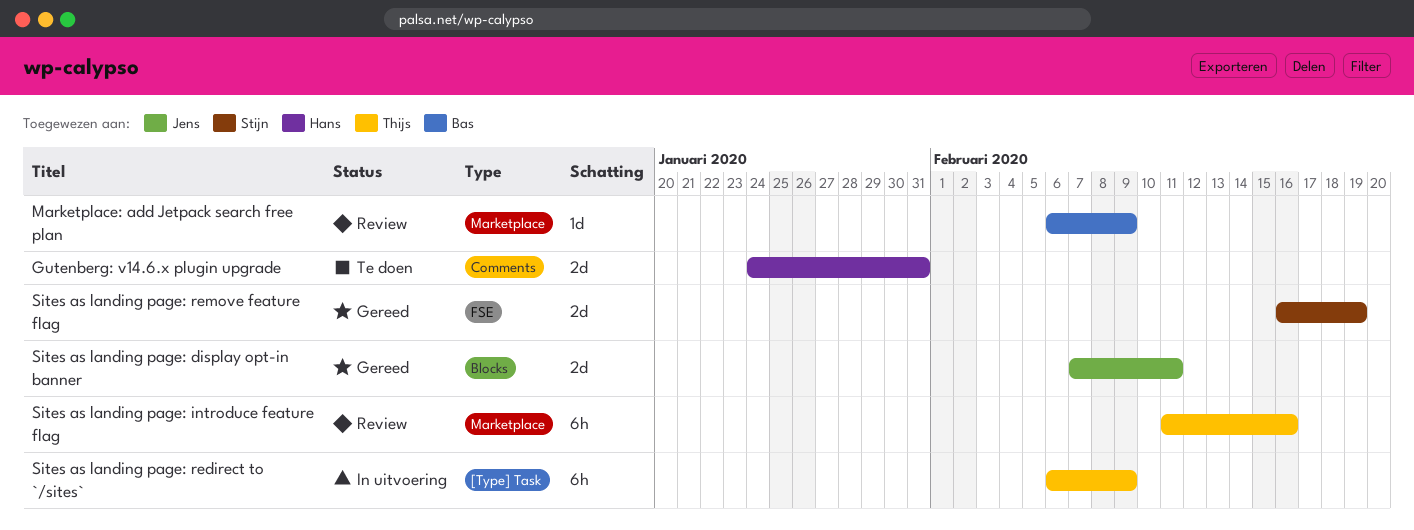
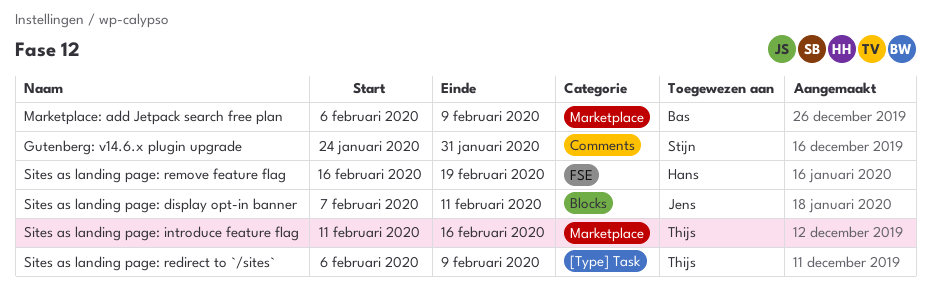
Gutenberg: v14.6.x plugin upgrade, owner: Hans -> Stijn
Sites as landing page: remove feature flag, owner: Stijn -> Hans

